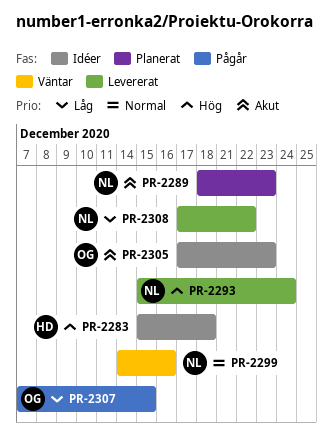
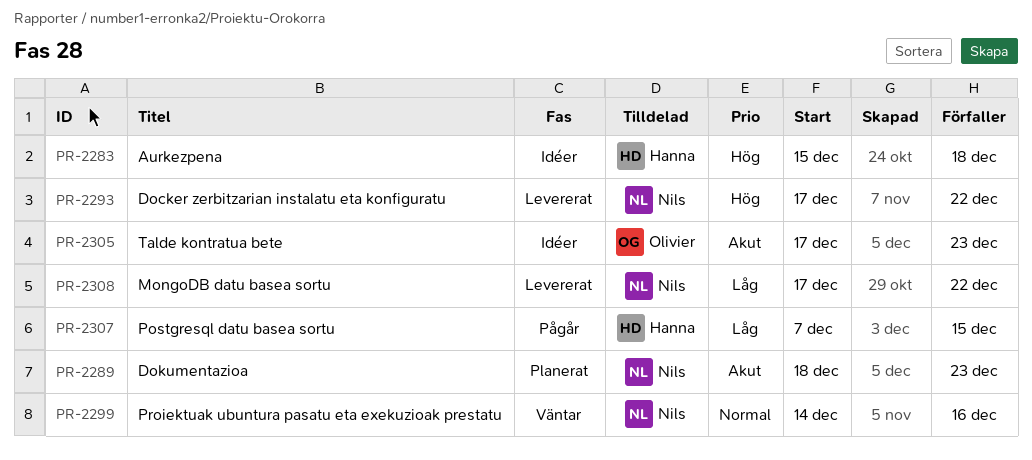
PR-2293, start: Dec 15 -> Dec 17
PR-2293, due: Dec 24 -> Dec 22
PR-2307, owner: Olivier -> Hanna

